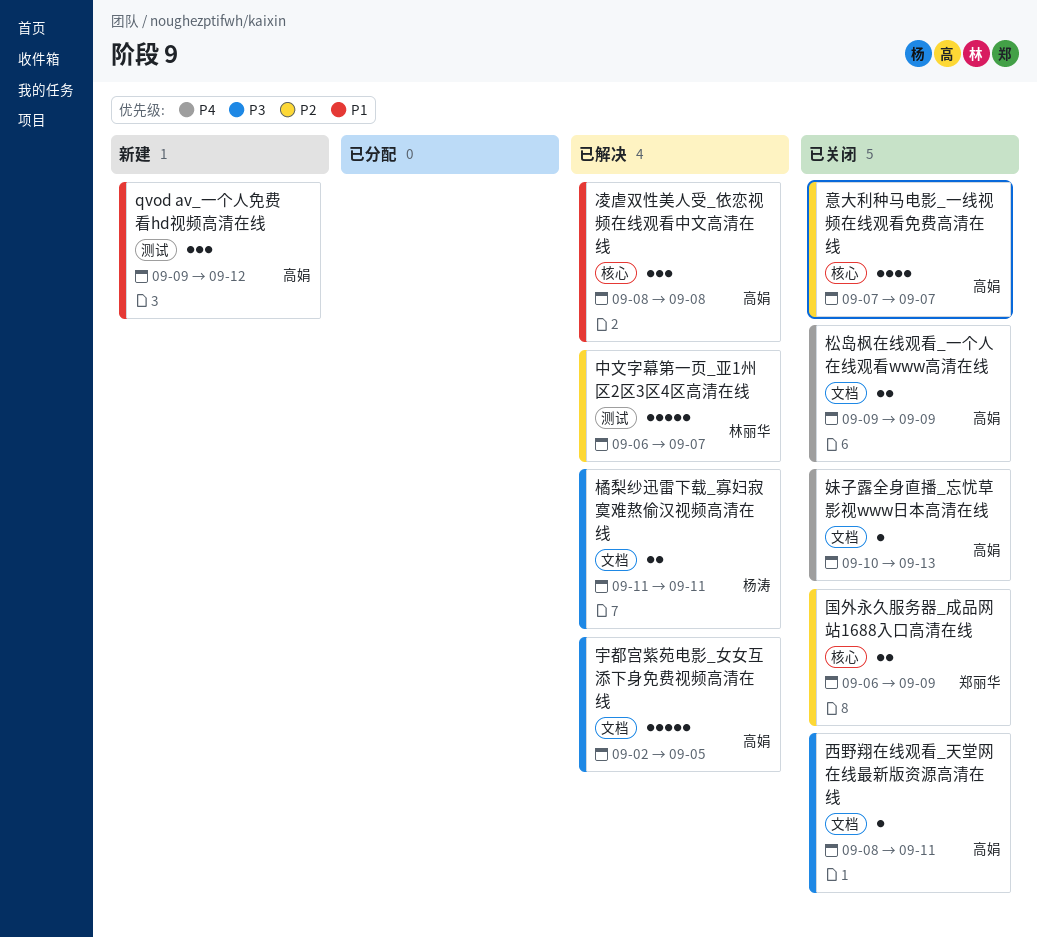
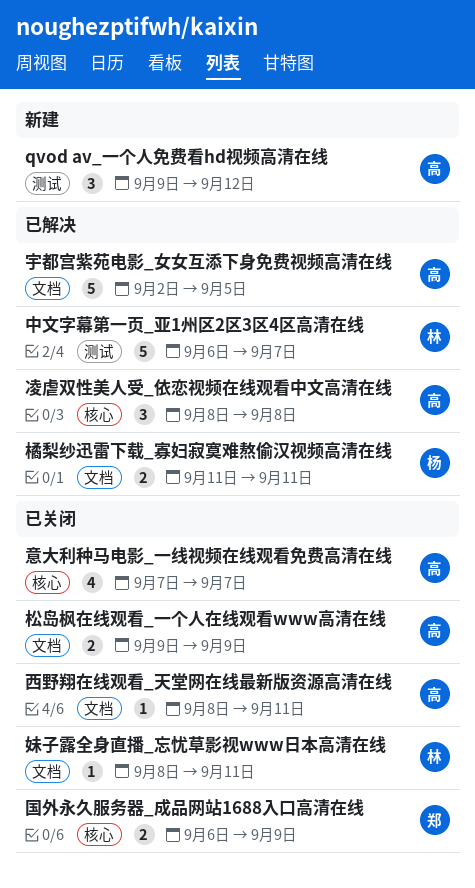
妹子露全身直播_忘忧草影视www日本高清在线, owner: 高娟 -> 林丽华
妹子露全身直播_忘忧草影视www日本高清在线, start: Sep 10 -> Sep 8
妹子露全身直播_忘忧草影视www日本高清在线, due: Sep 13 -> Sep 11

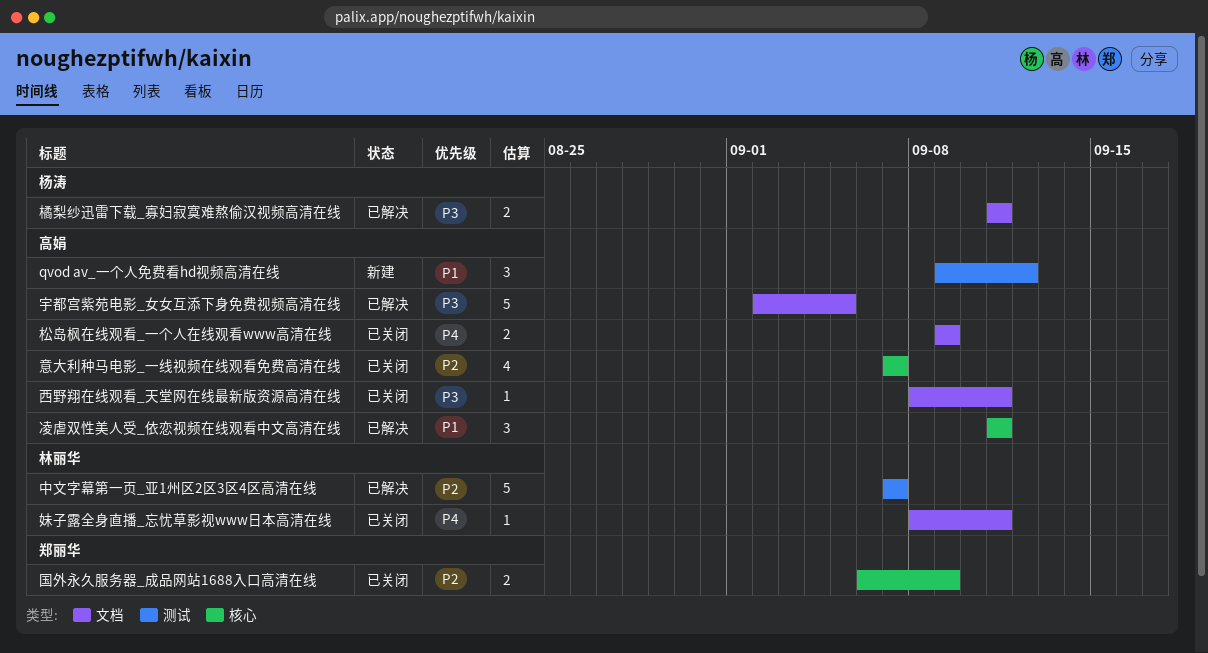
中文字幕第一页_亚1州区2区3区4区高清在线, start: Sep 6 -> Sep 7
凌虐双性美人受_依恋视频在线观看中文高清在线, start: Sep 8 -> Sep 11
凌虐双性美人受_依恋视频在线观看中文高清在线, due: Sep 8 -> Sep 11

